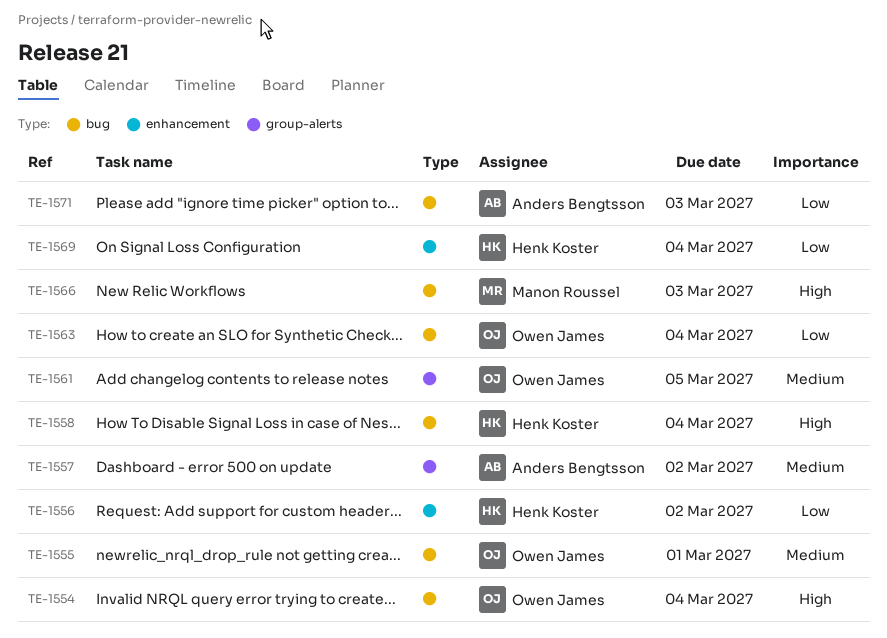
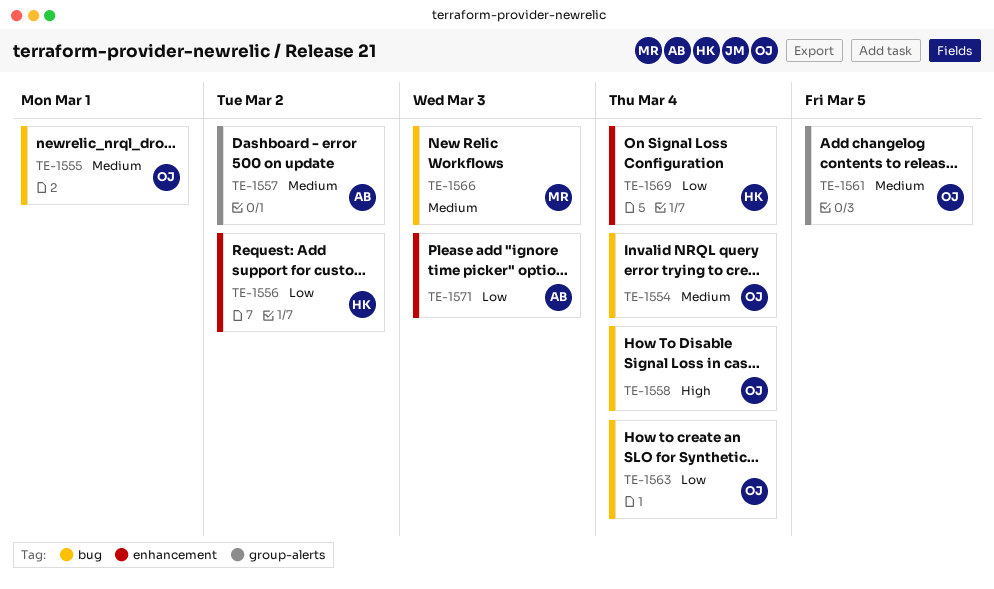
TE-1554, priority: High -> Medium
TE-1558, owner: Henk Koster -> Owen James
TE-1566, priority: High -> Medium
TE-1571, label: bug -> enhancement

